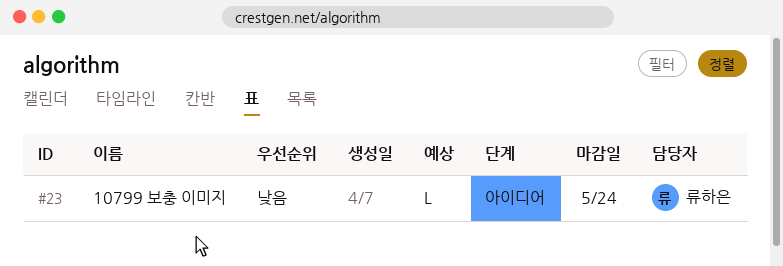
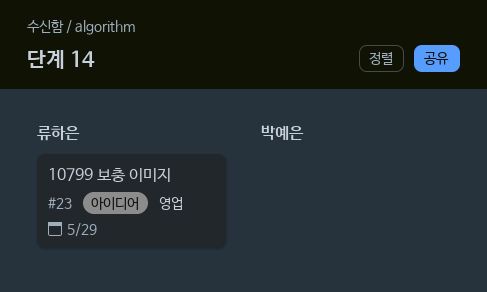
#23, due: May 24 -> May 29

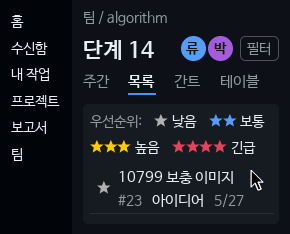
#23, due: May 29 -> May 27

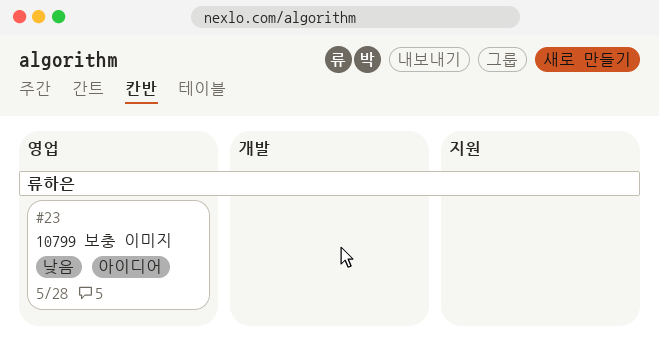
#23, due: May 27 -> May 28

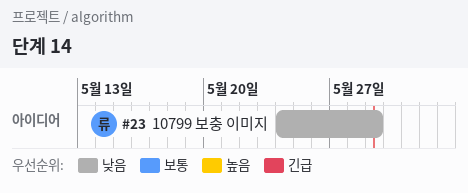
#23, due: May 28 -> May 29

